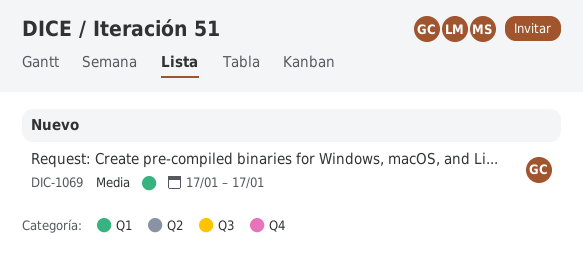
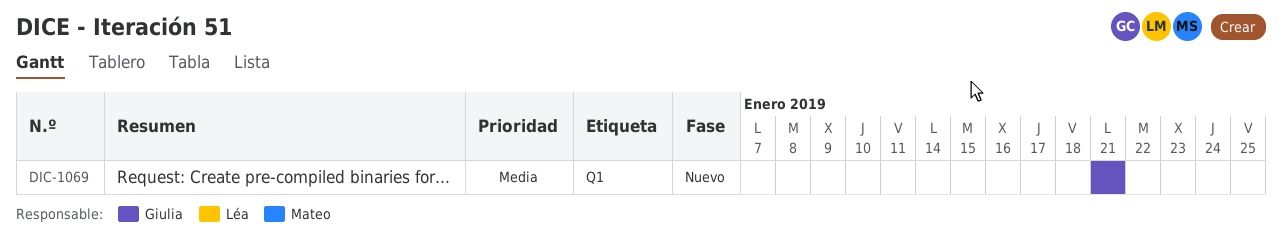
DIC-1069, start: Jan 17 -> Jan 21
DIC-1069, due: Jan 17 -> Jan 21

